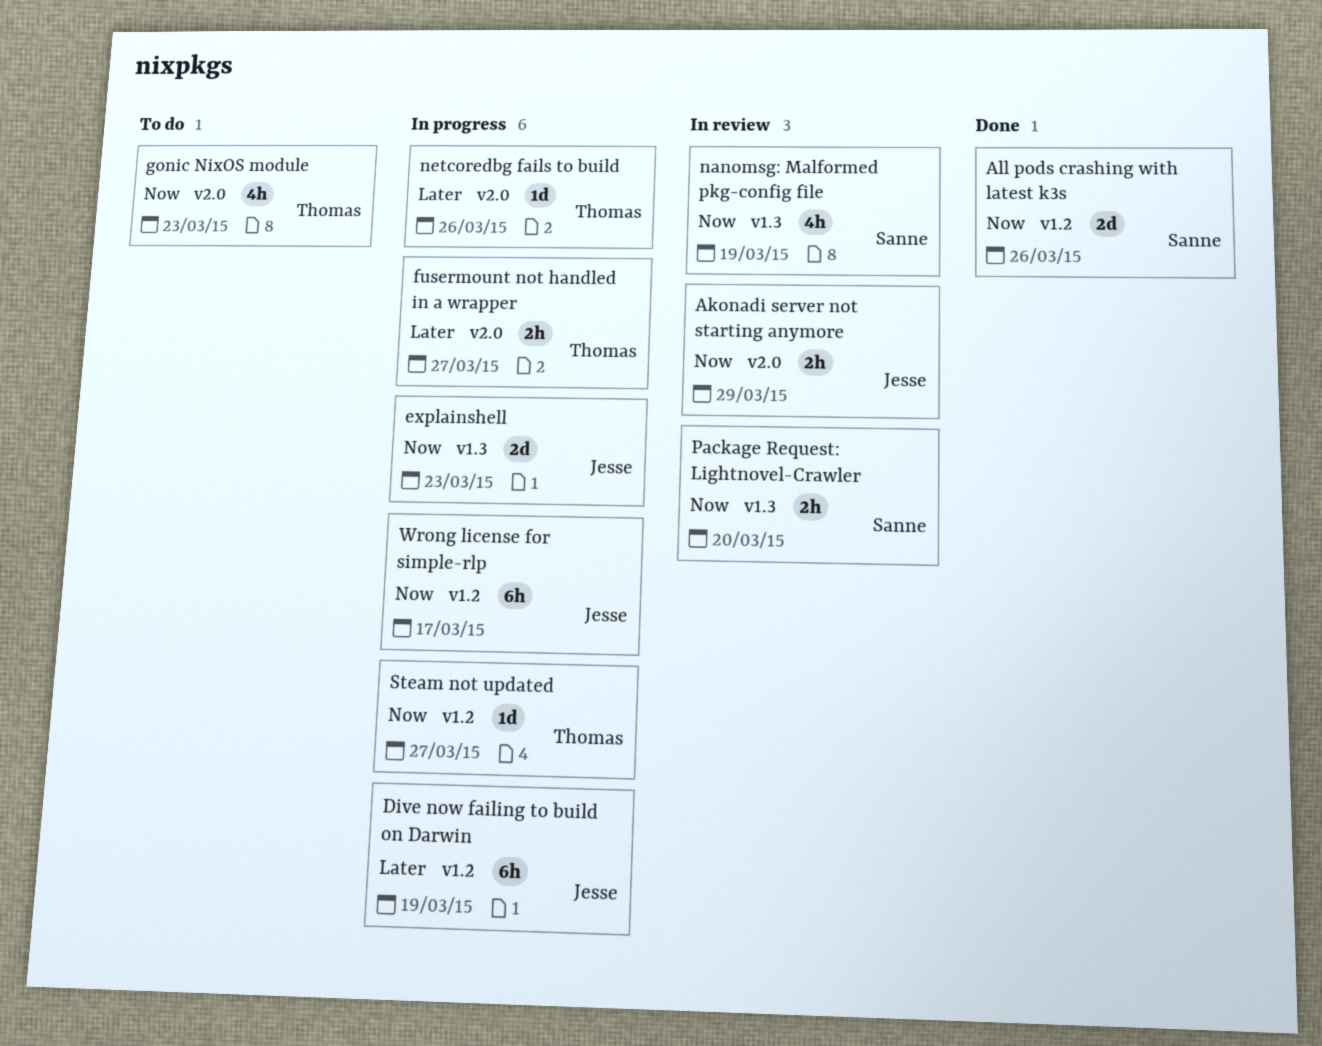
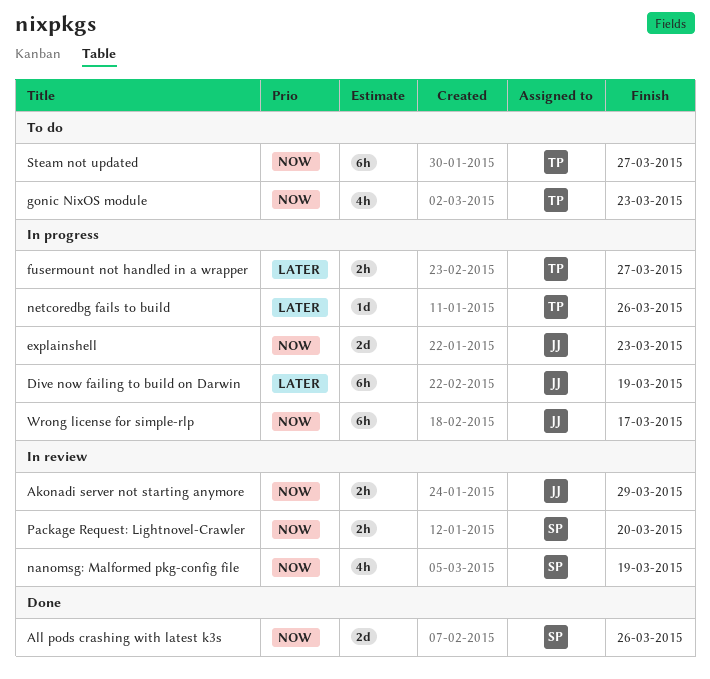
Steam not updated, status: In progress -> To do
Steam not updated, estimate: 1d -> 6h

